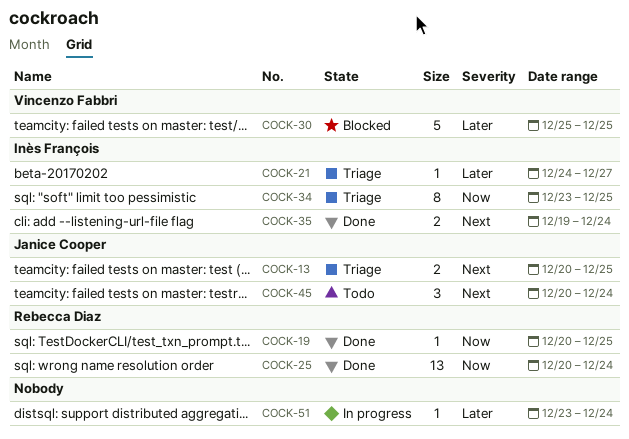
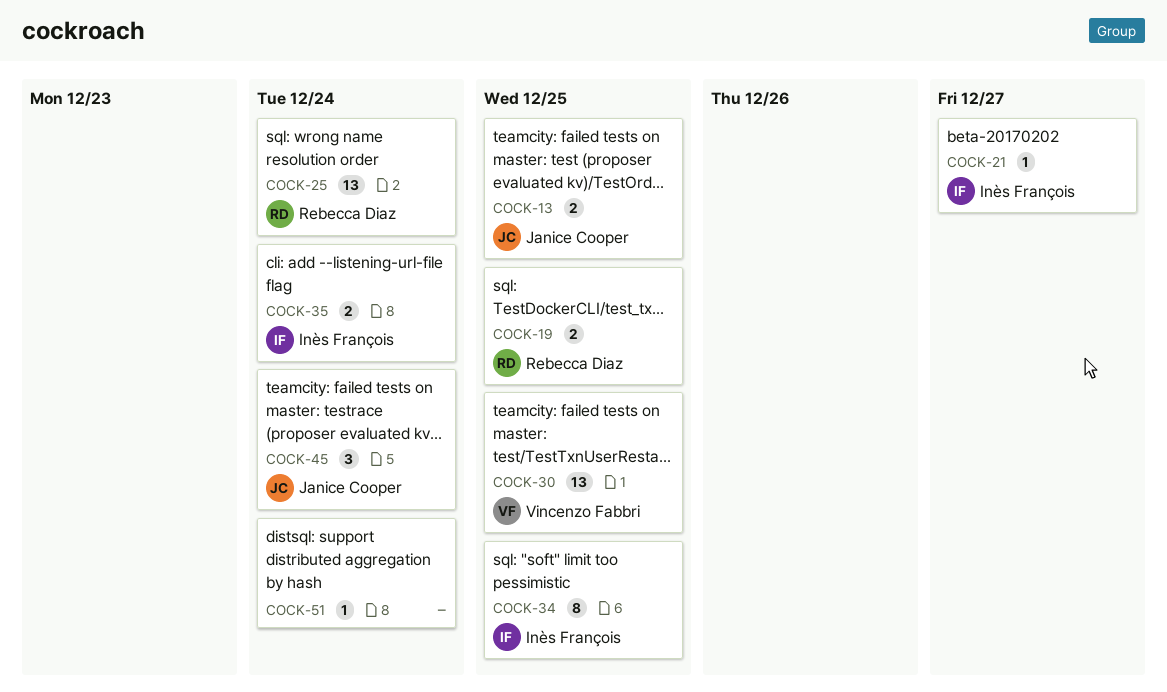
COCK-19, estimate: 1 -> 2
COCK-30, estimate: 5 -> 13

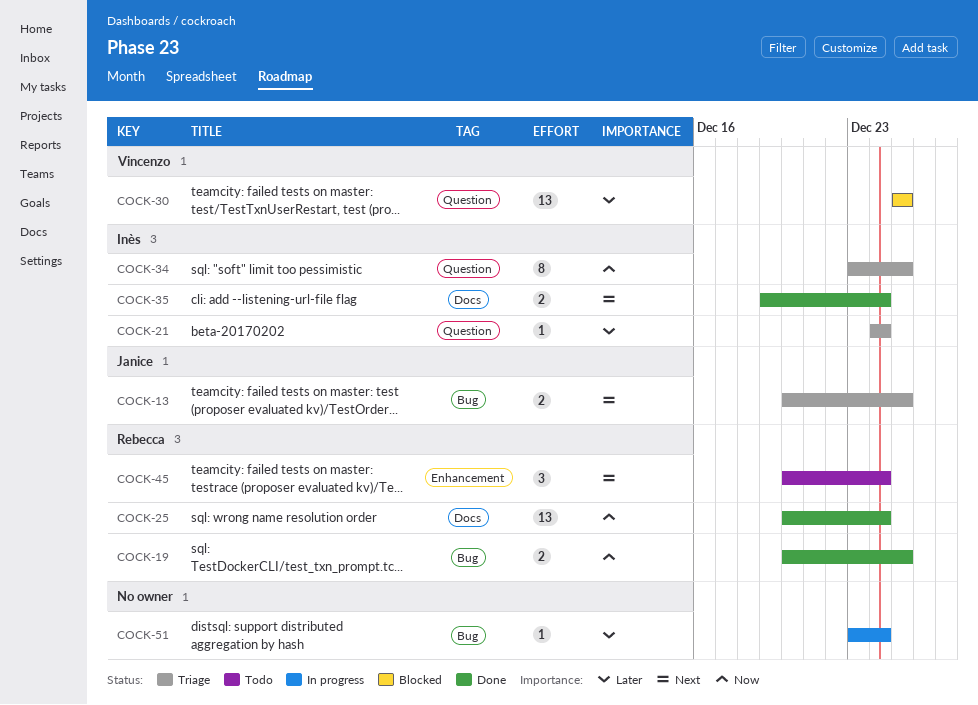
COCK-21, due: Dec 27 -> Dec 24
COCK-45, owner: Janice Cooper -> Rebecca Diaz

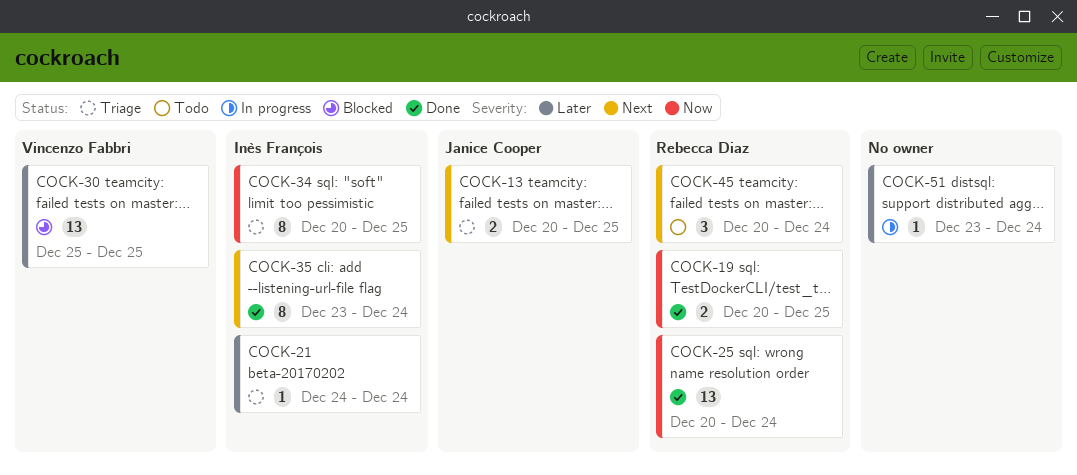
COCK-34, start: Dec 23 -> Dec 20
COCK-35, estimate: 2 -> 8
COCK-35, start: Dec 19 -> Dec 23

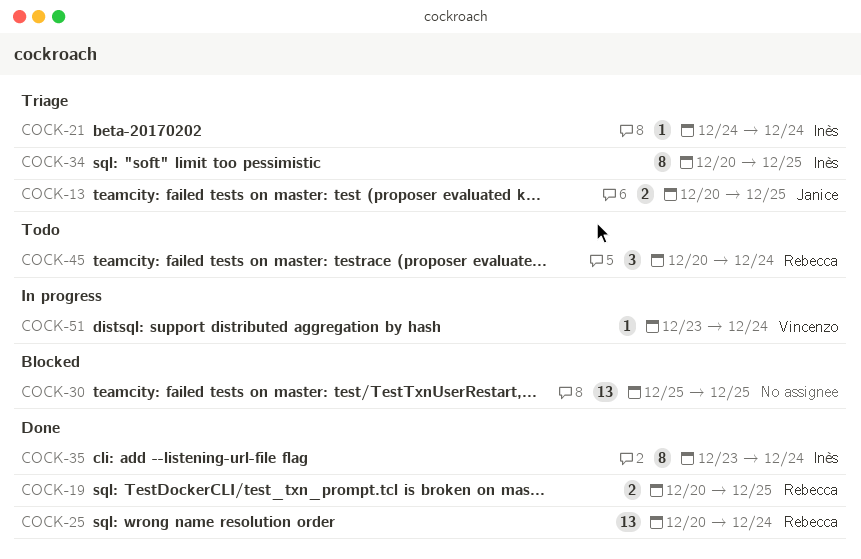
COCK-30, owner: Vincenzo Fabbri -> none
COCK-51, owner: none -> Vincenzo Fabbri

